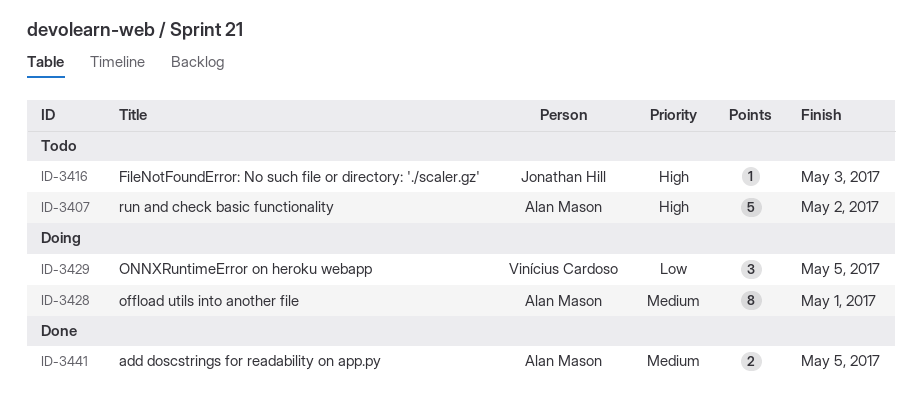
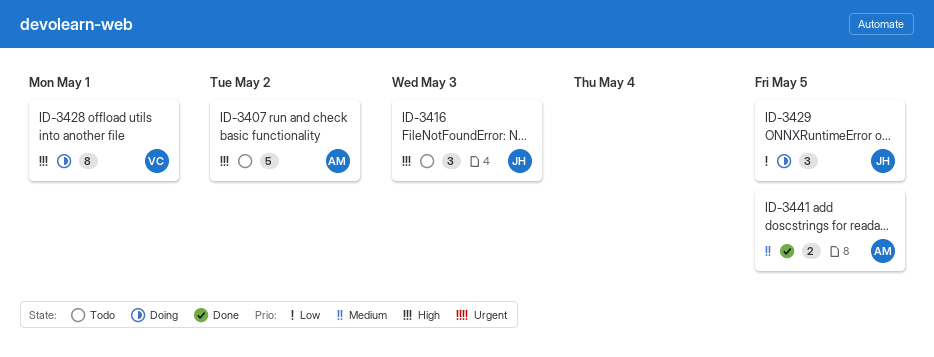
ID-3416, estimate: 1 -> 3
ID-3428, owner: Alan Mason -> Vinícius Cardoso
ID-3428, priority: Medium -> High
ID-3429, owner: Vinícius Cardoso -> Jonathan Hill

